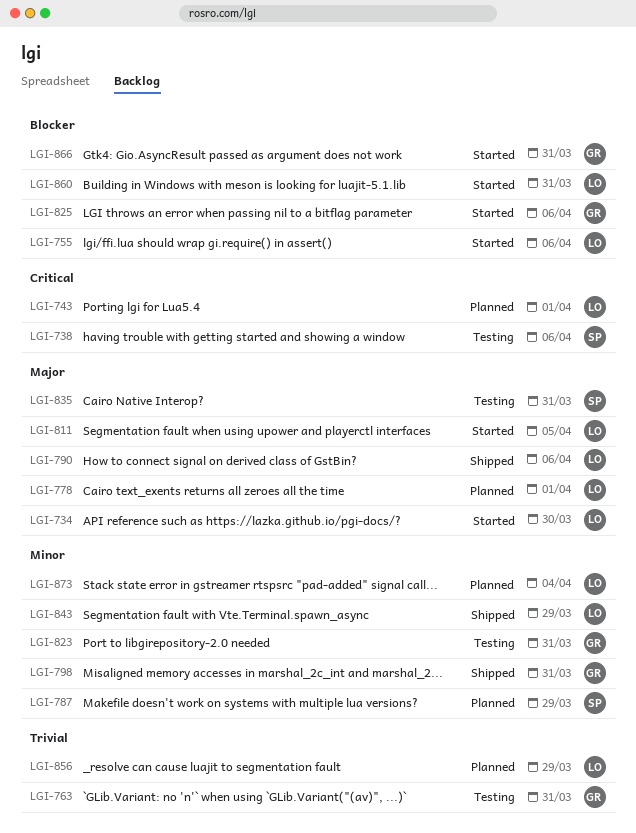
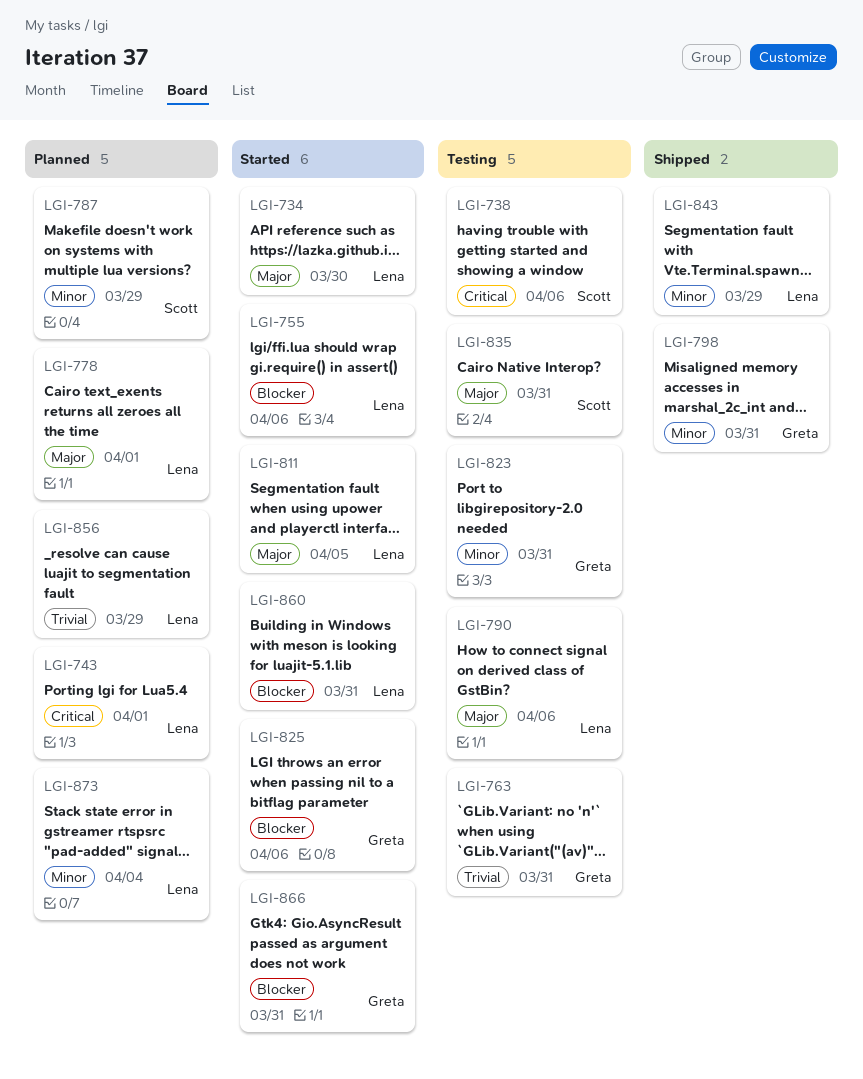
LGI-790, status: Shipped -> Testing

